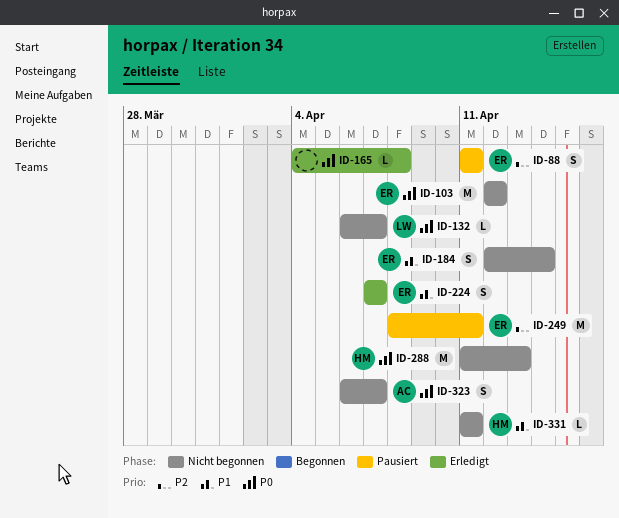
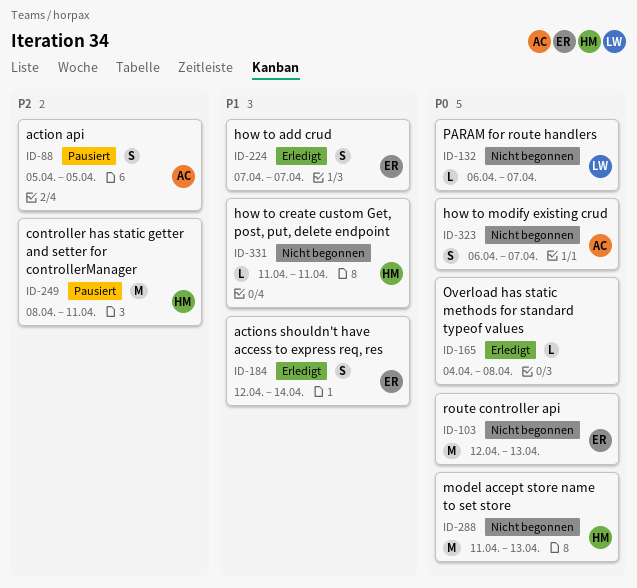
ID-88, owner: ER -> AC
ID-88, start: Apr 11 -> Apr 5
ID-88, due: Apr 11 -> Apr 5
ID-103, due: Apr 12 -> Apr 13
ID-184, status: Nicht begonnen -> Erledigt
ID-249, owner: ER -> HM

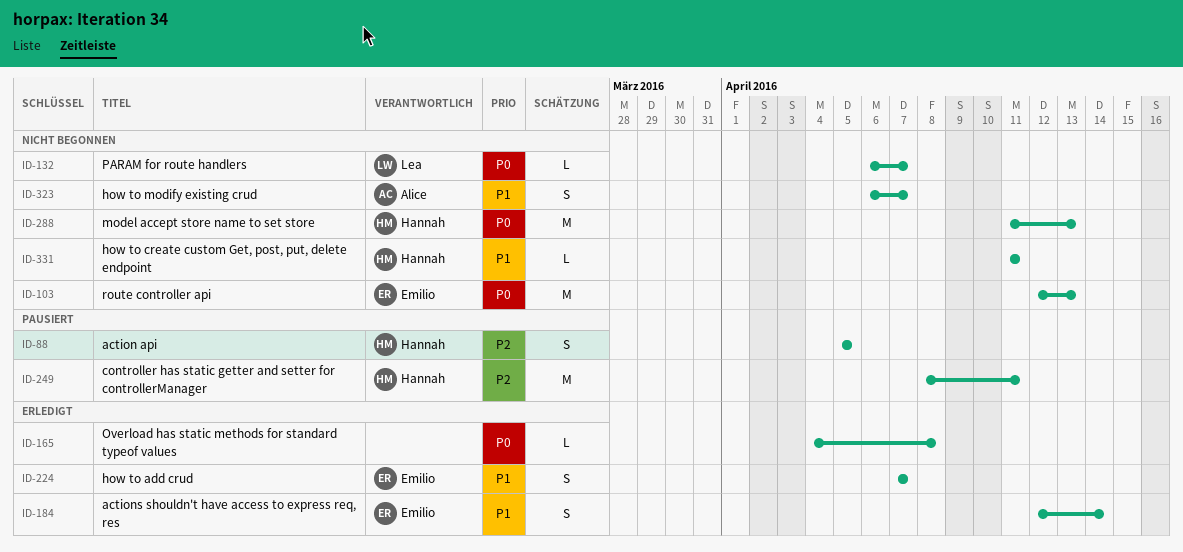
ID-88, owner: Alice -> Hannah
ID-323, priority: P0 -> P1

